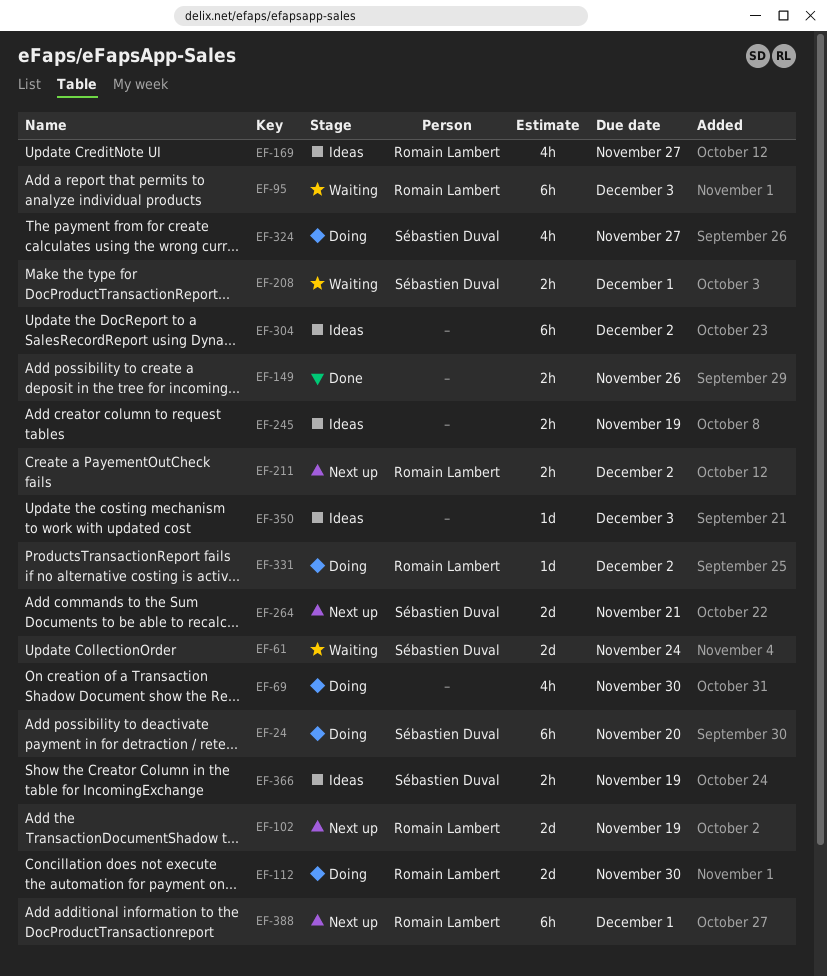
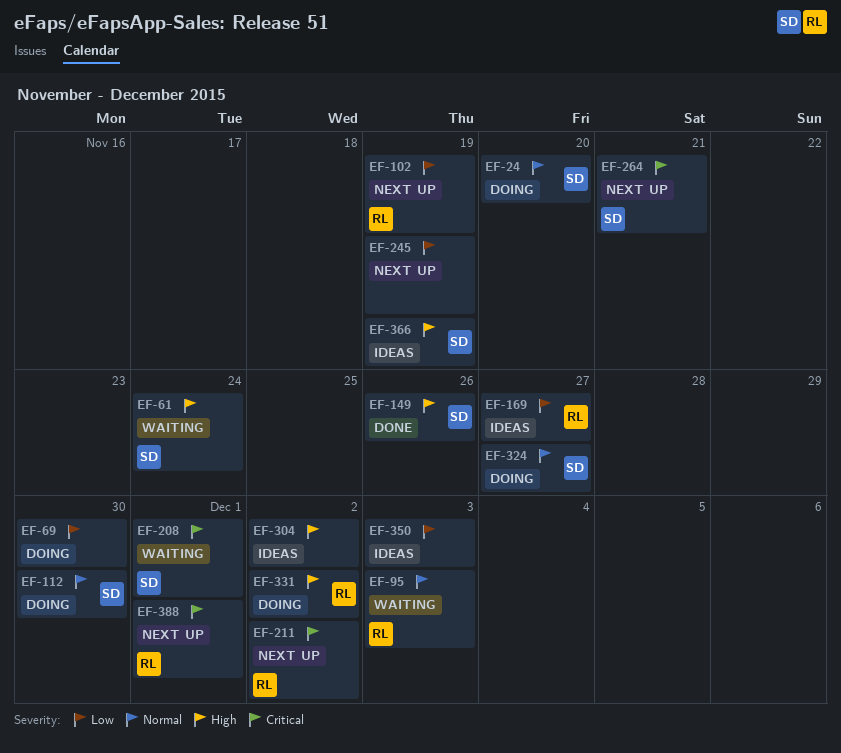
EF-112, owner: Romain Lambert -> Sébastien Duval
EF-149, owner: none -> Sébastien Duval
EF-245, status: Ideas -> Next up

